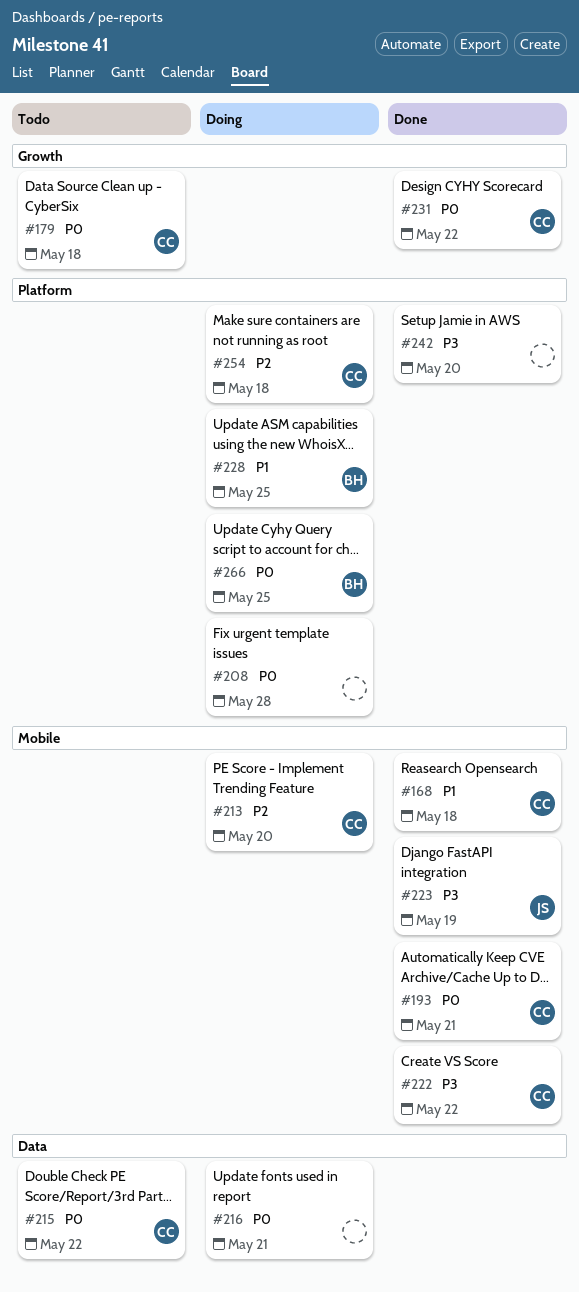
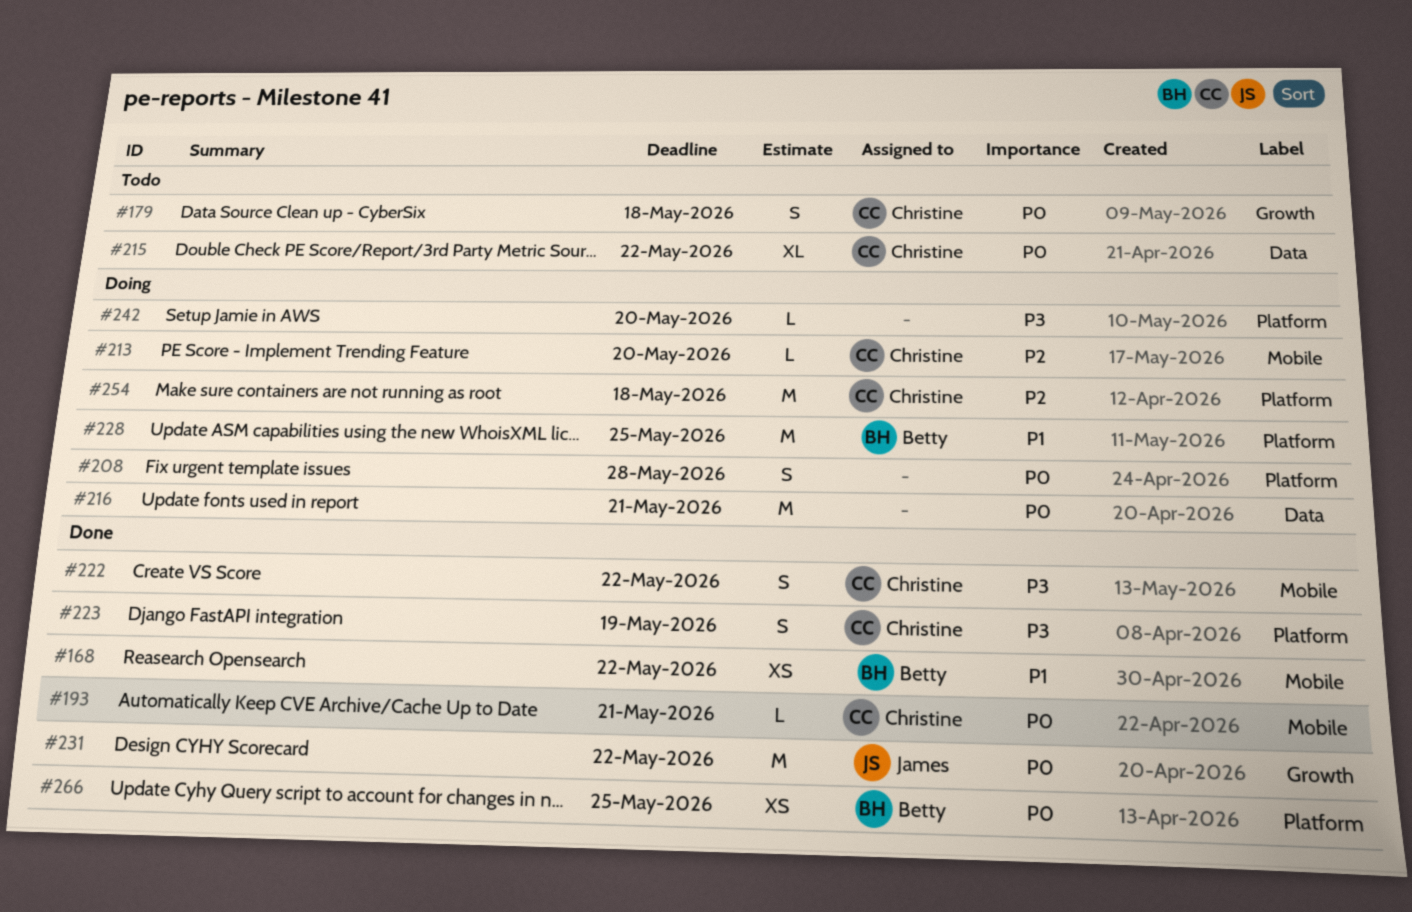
#168, owner: Christine -> Betty
#168, due: May 18 -> May 22
#223, owner: James -> Christine
#223, label: Mobile -> Platform
#231, owner: Christine -> James
#242, status: Done -> Doing
#266, status: Doing -> Done

